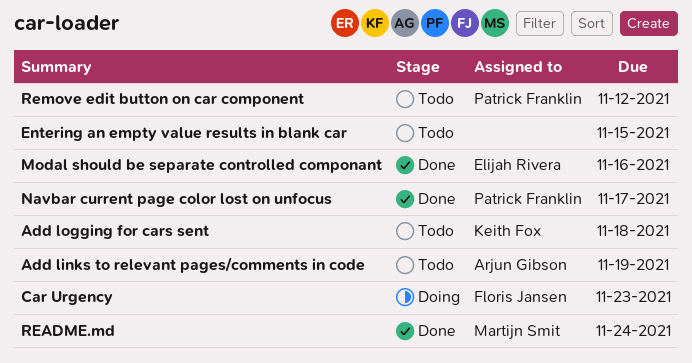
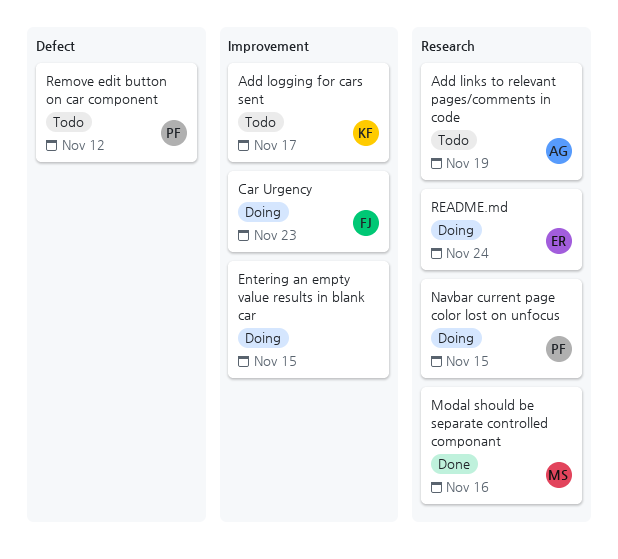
Add logging for cars sent, due: Nov 18 -> Nov 17
Entering an empty value results in blank car, status: Todo -> Doing
Modal should be separate controlled componant, owner: Elijah Rivera -> Martijn Smit
Navbar current page color lost on unfocus, status: Done -> Doing
Navbar current page color lost on unfocus, due: Nov 17 -> Nov 15
README.md, status: Done -> Doing
README.md, owner: Martijn Smit -> Elijah Rivera

